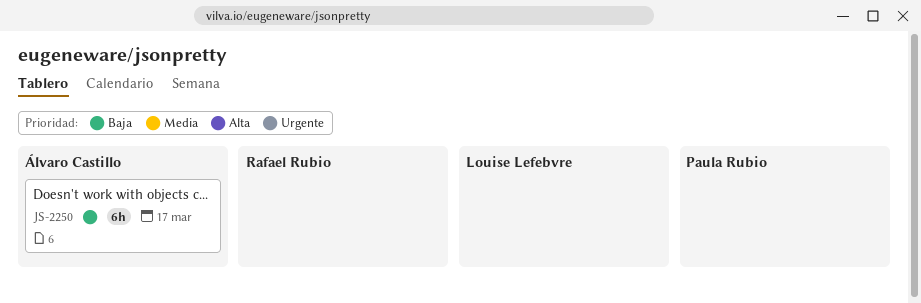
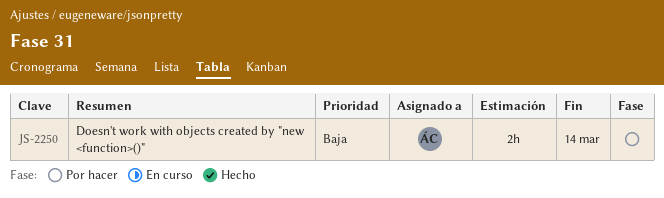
JS-2250, estimate: 6h -> 2h
JS-2250, due: Mar 17 -> Mar 14

